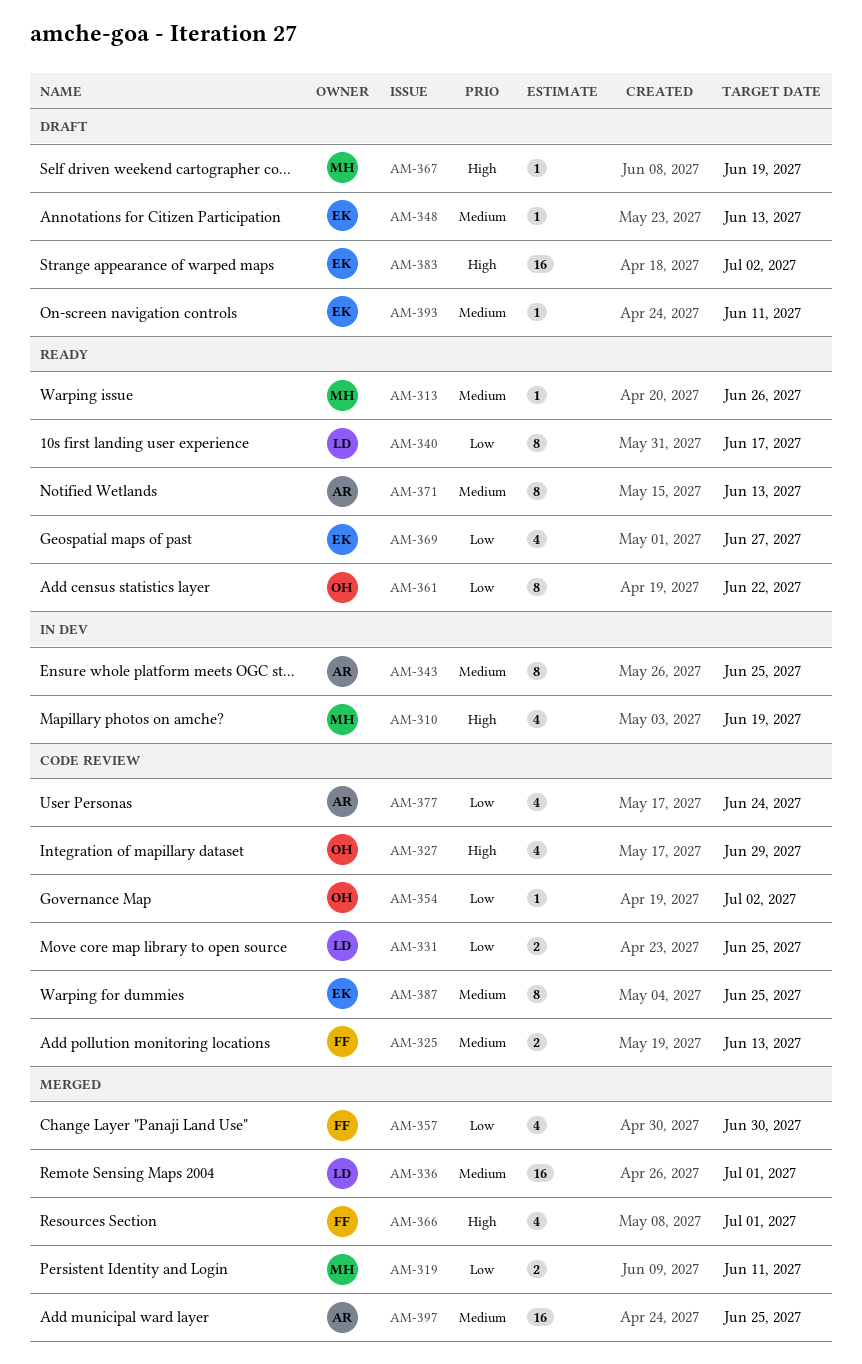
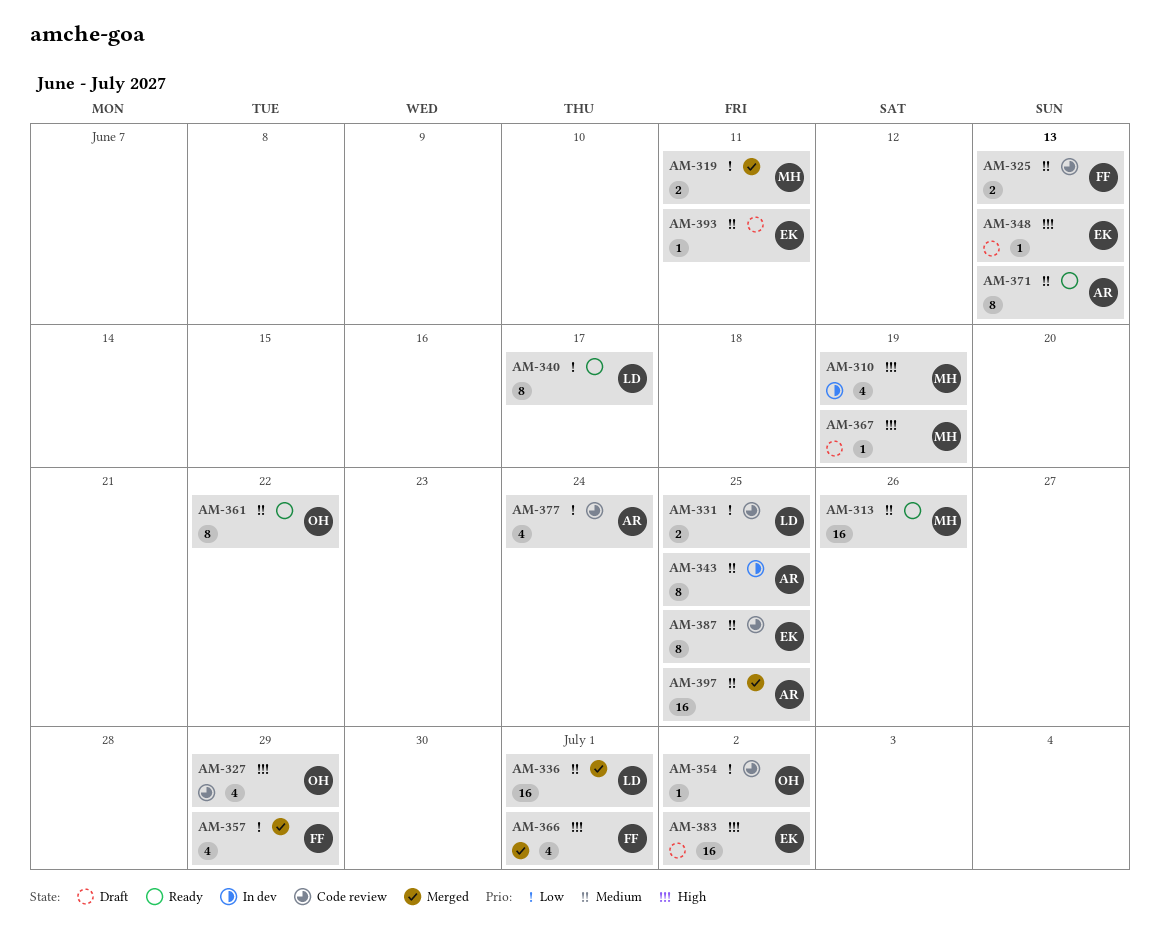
AM-313, estimate: 1 -> 16
AM-348, priority: Medium -> High
AM-357, due: Jun 30 -> Jun 29
AM-361, priority: Low -> Medium
AM-369: present -> none

